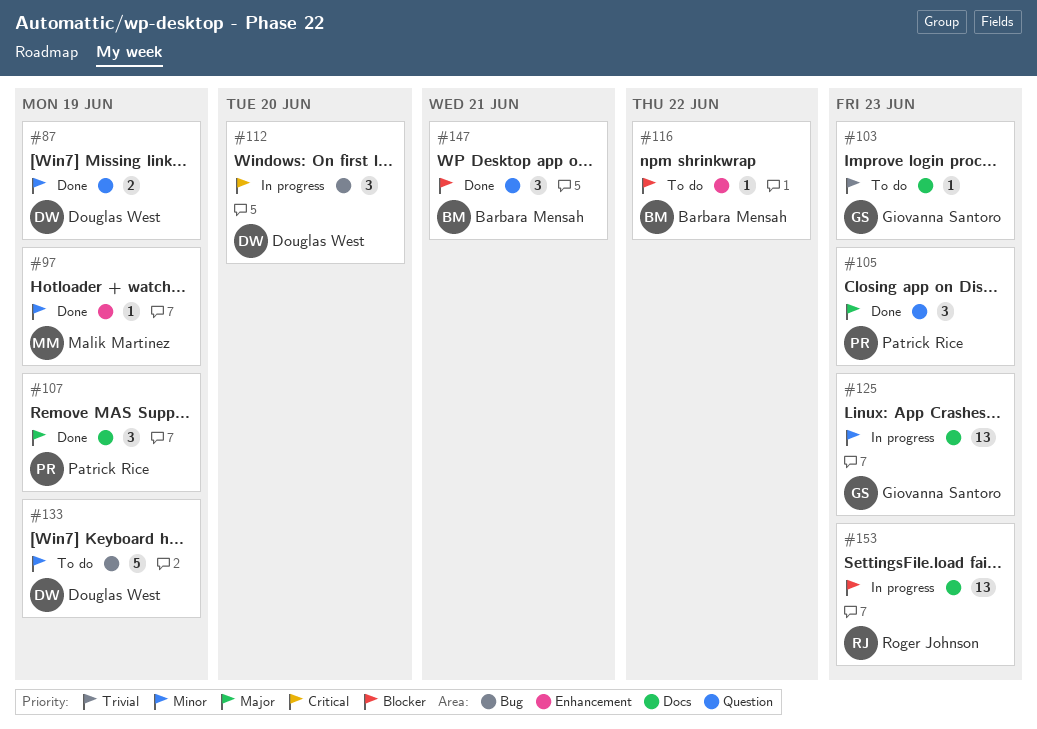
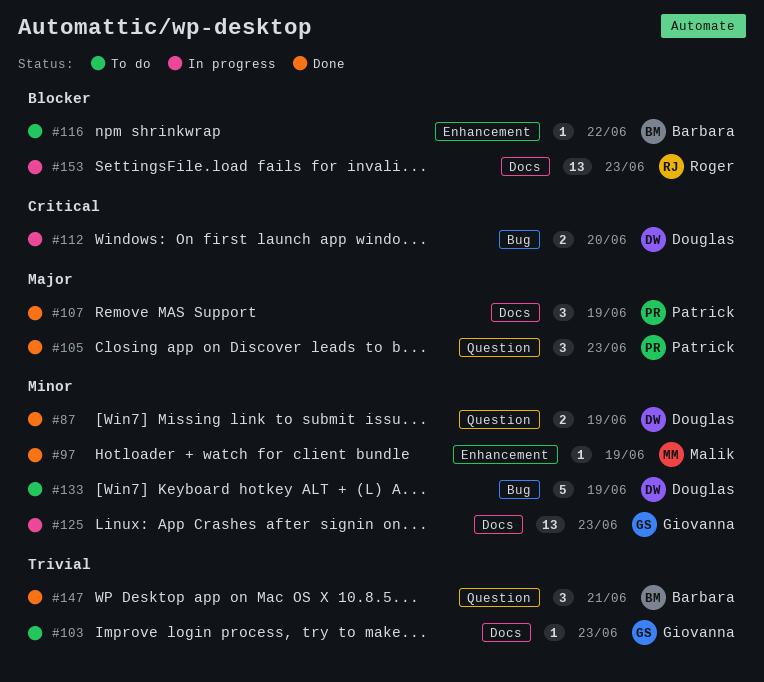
#112, estimate: 3 -> 2
#147, priority: Blocker -> Trivial

